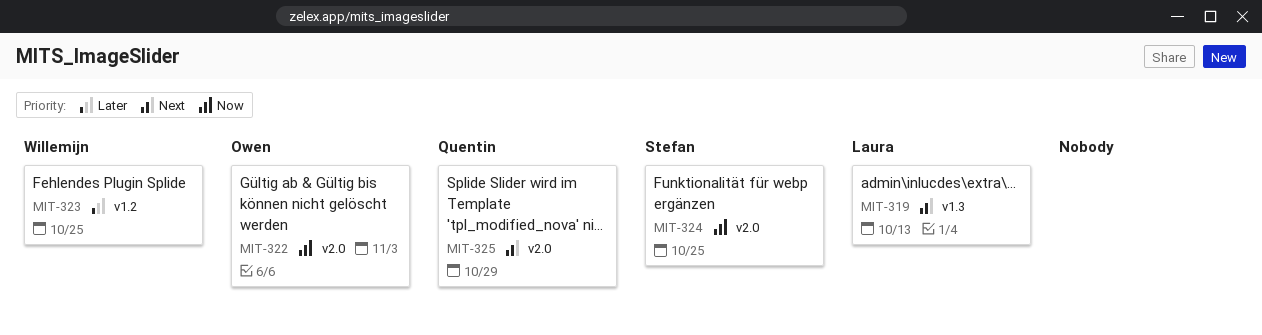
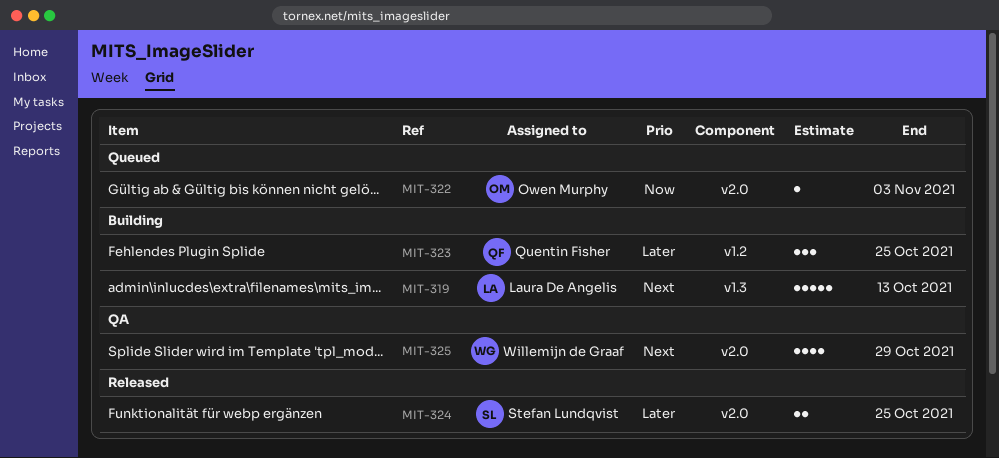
MIT-323, owner: Willemijn de Graaf -> Quentin Fisher
MIT-324, priority: Now -> Later
MIT-325, owner: Quentin Fisher -> Willemijn de Graaf

